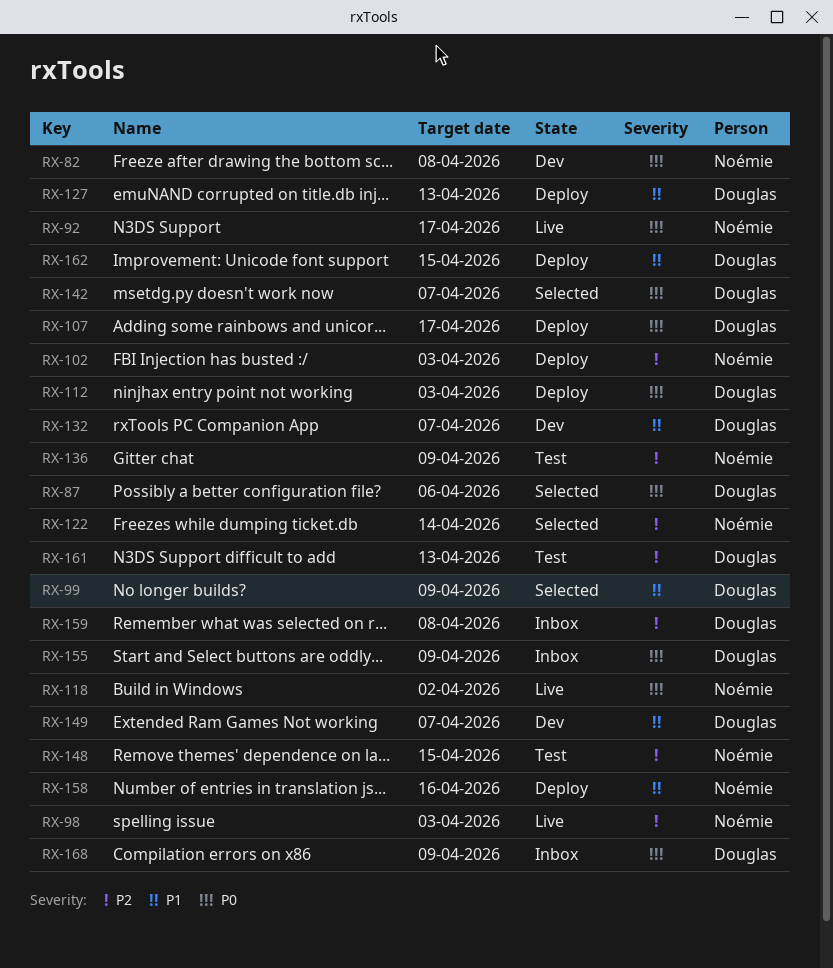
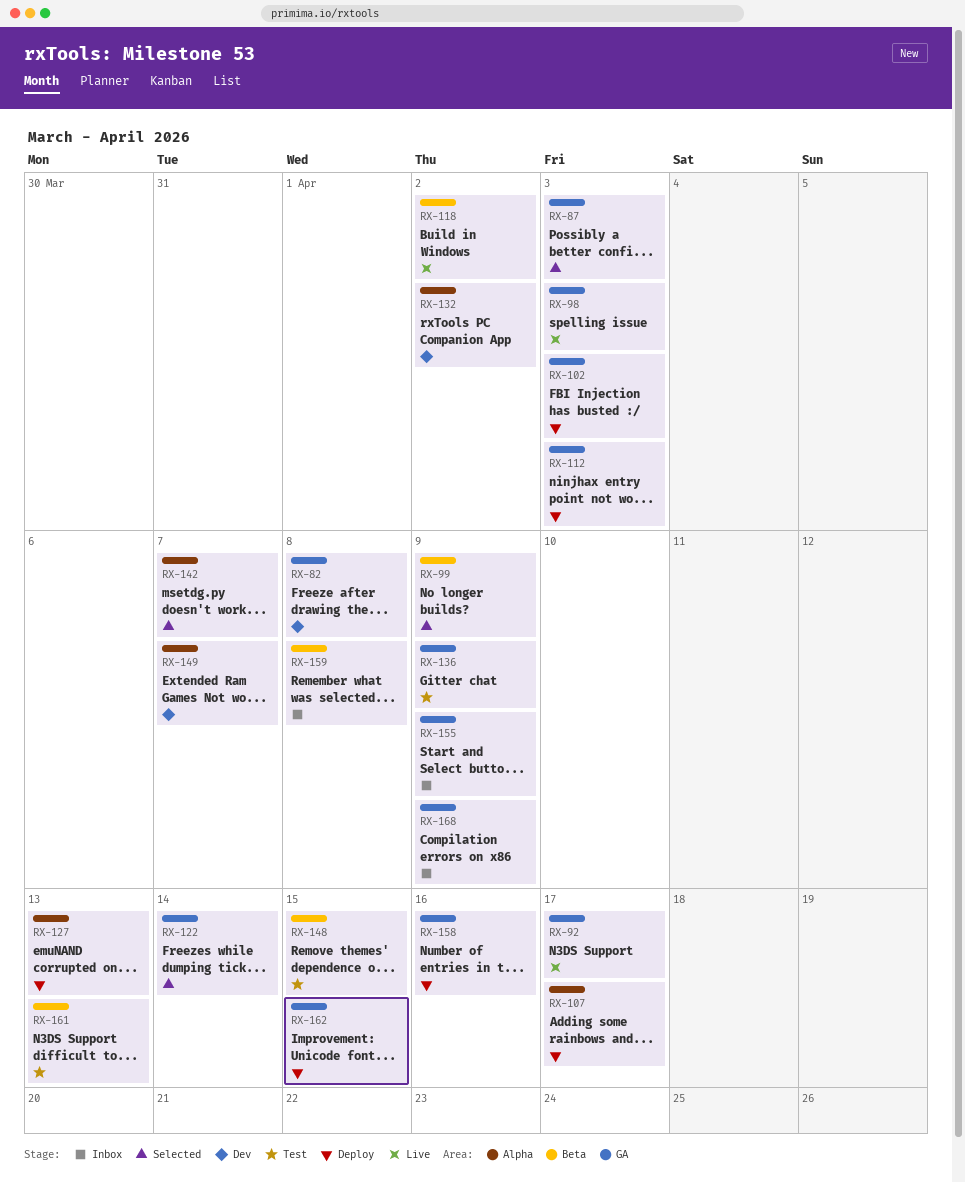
RX-87, due: Apr 6 -> Apr 3
RX-132, due: Apr 7 -> Apr 2

